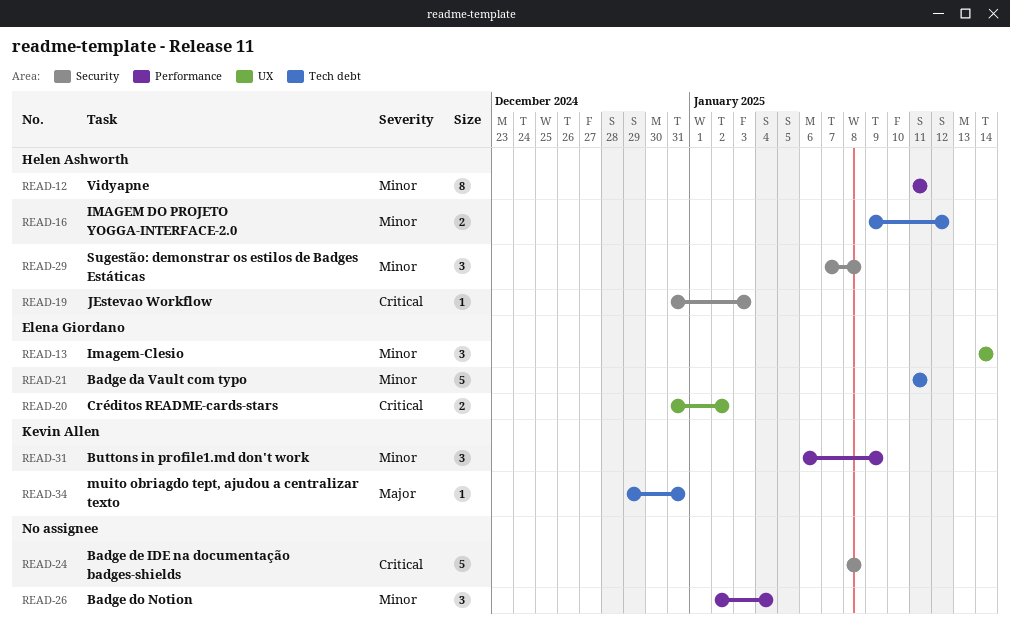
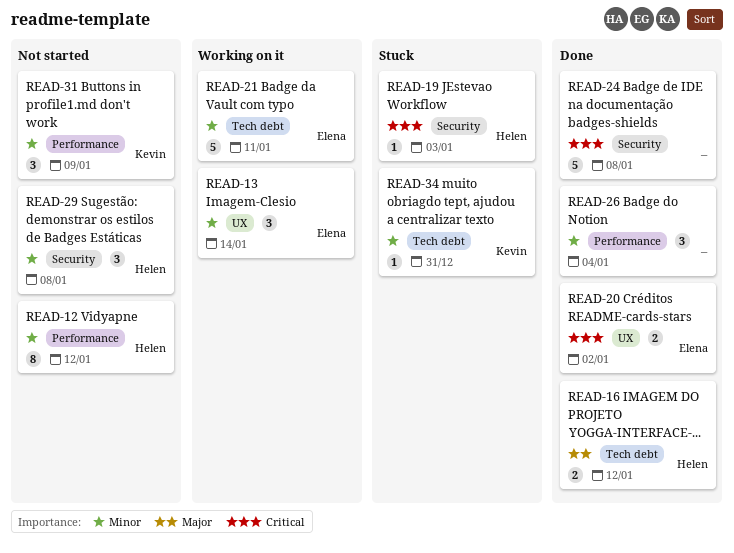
READ-12, due: Jan 11 -> Jan 12
READ-16, priority: Minor -> Major
READ-34, priority: Major -> Minor

